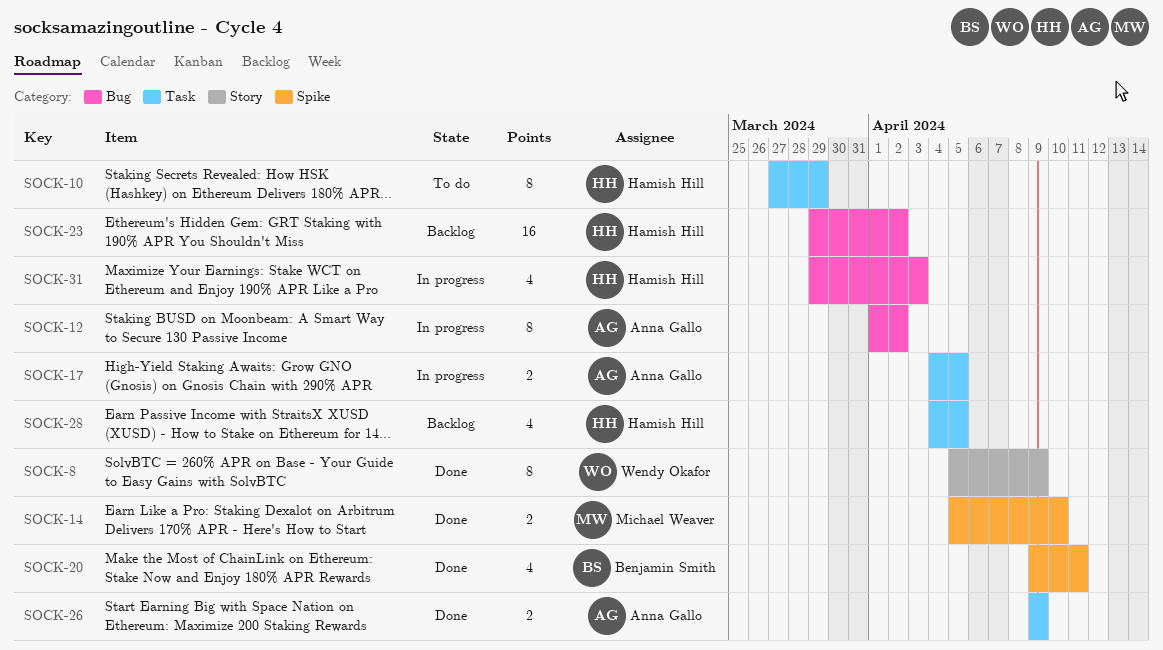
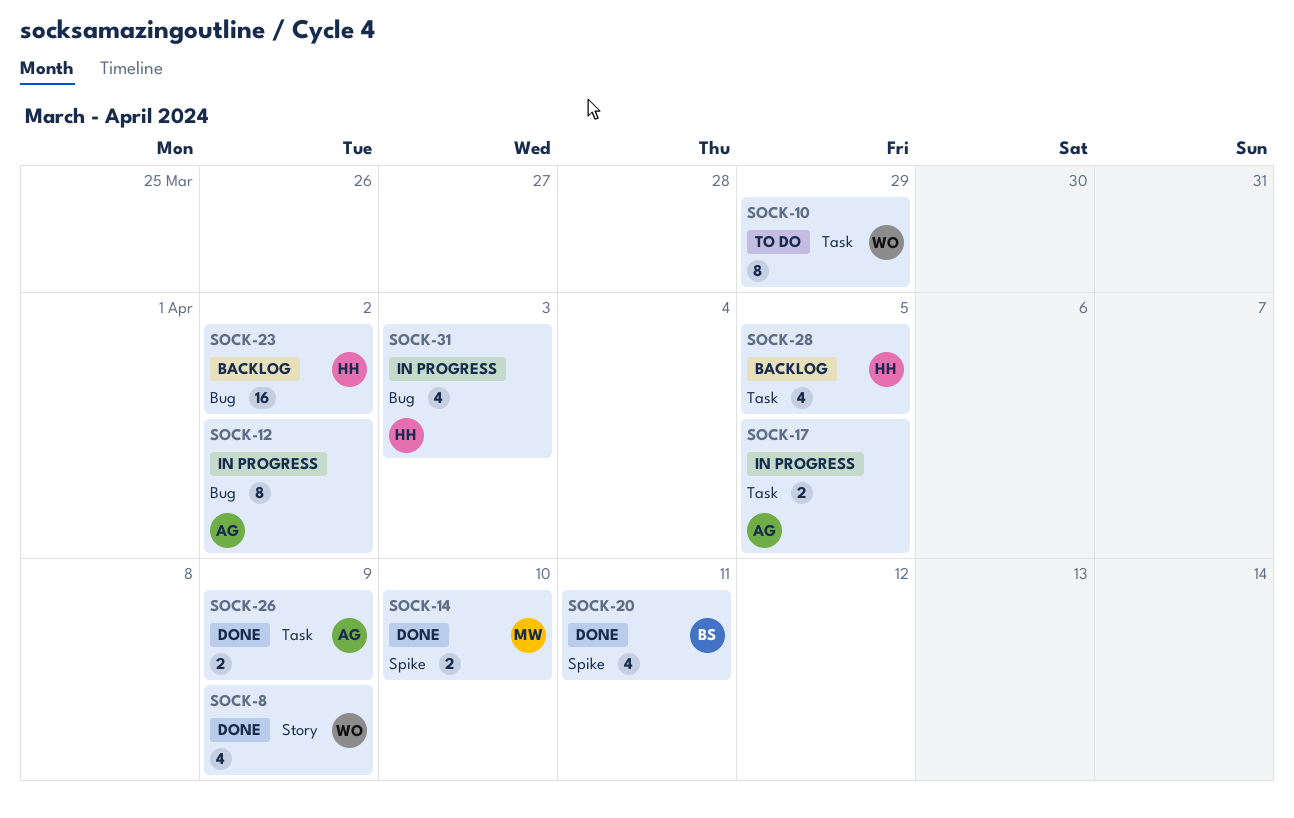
SOCK-8, estimate: 8 -> 4
SOCK-10, owner: Hamish Hill -> Wendy Okafor

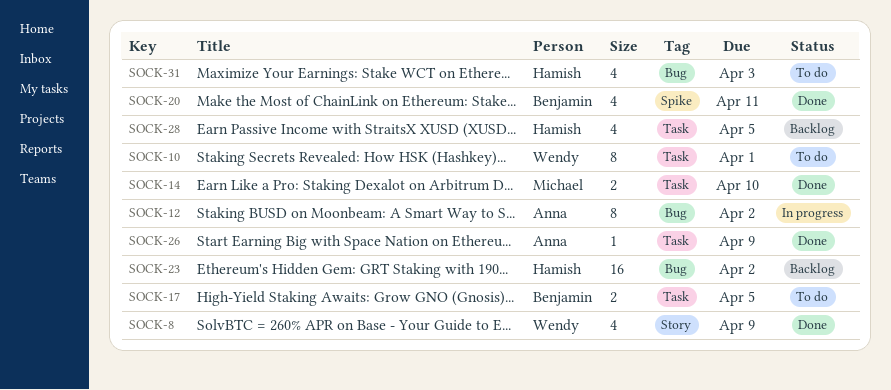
SOCK-10, due: Mar 29 -> Apr 1
SOCK-14, label: Spike -> Task
SOCK-17, status: In progress -> To do
SOCK-17, owner: Anna -> Benjamin
SOCK-26, estimate: 2 -> 1
SOCK-31, status: In progress -> To do

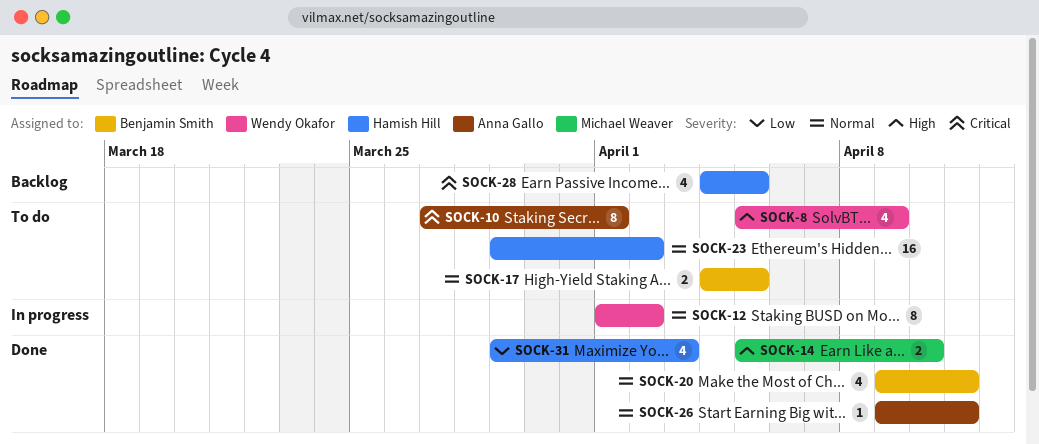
SOCK-8, status: Done -> To do
SOCK-10, owner: Wendy Okafor -> Anna Gallo
SOCK-12, owner: Anna Gallo -> Wendy Okafor
SOCK-23, status: Backlog -> To do
SOCK-26, due: Apr 9 -> Apr 11
SOCK-31, status: To do -> Done

